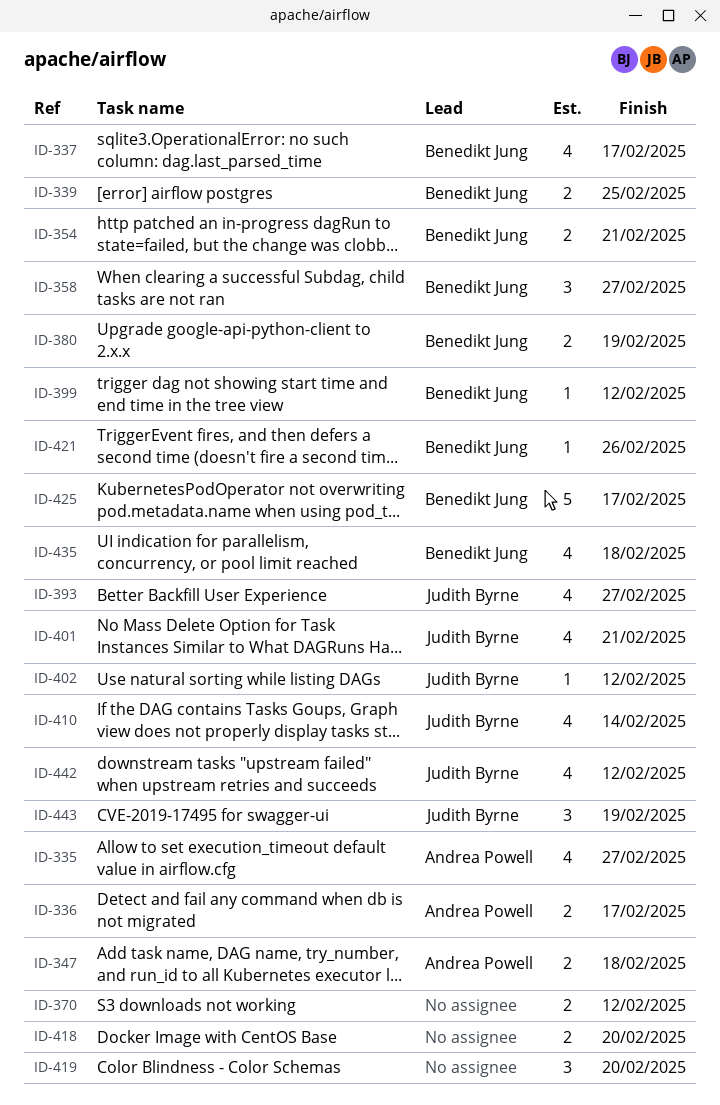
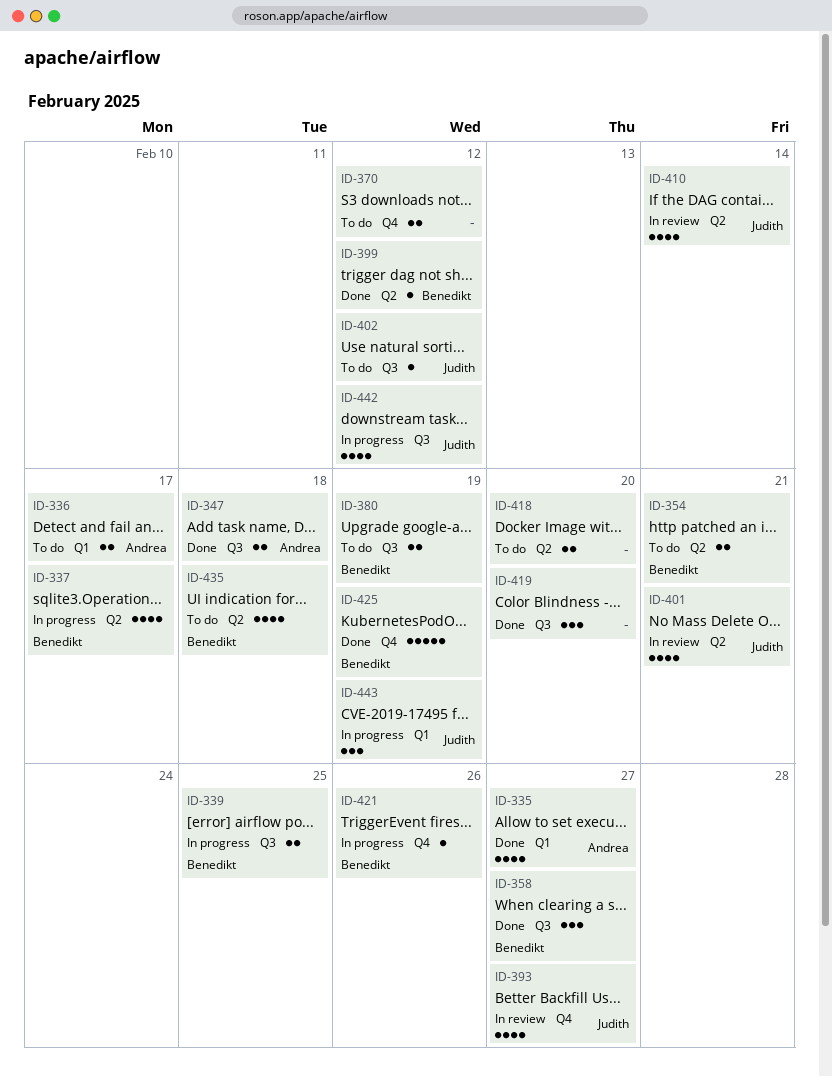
ID-425, due: Feb 17 -> Feb 19

